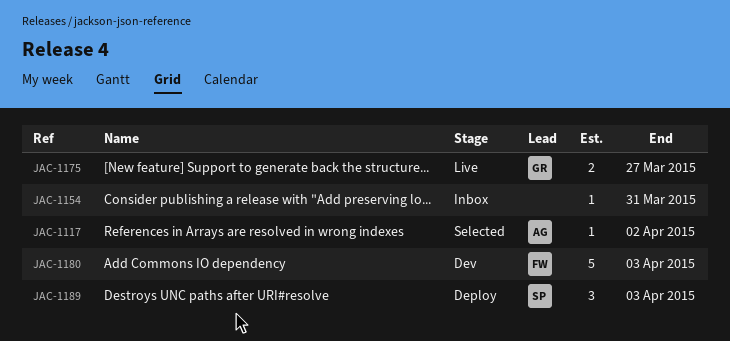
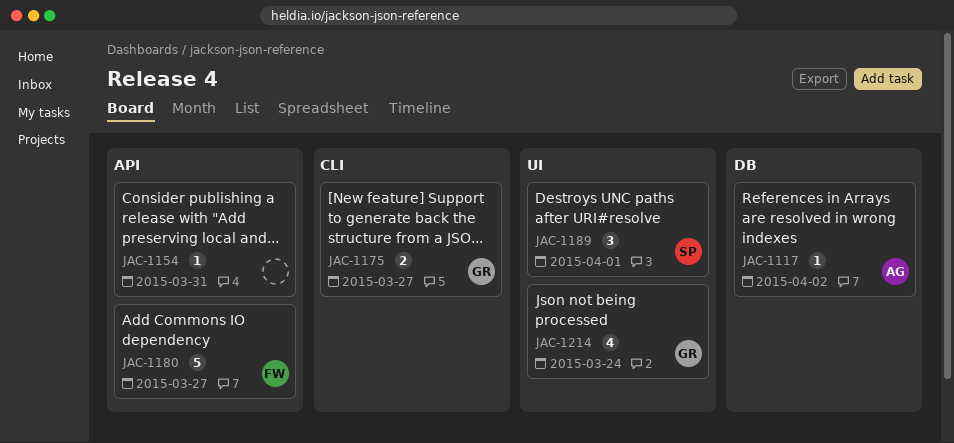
JAC-1180, due: Apr 3 -> Mar 27
JAC-1189, due: Apr 3 -> Apr 1
JAC-1214: none -> present

